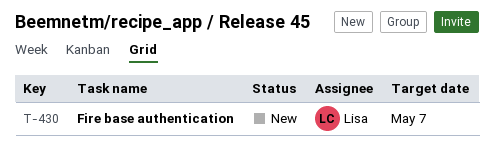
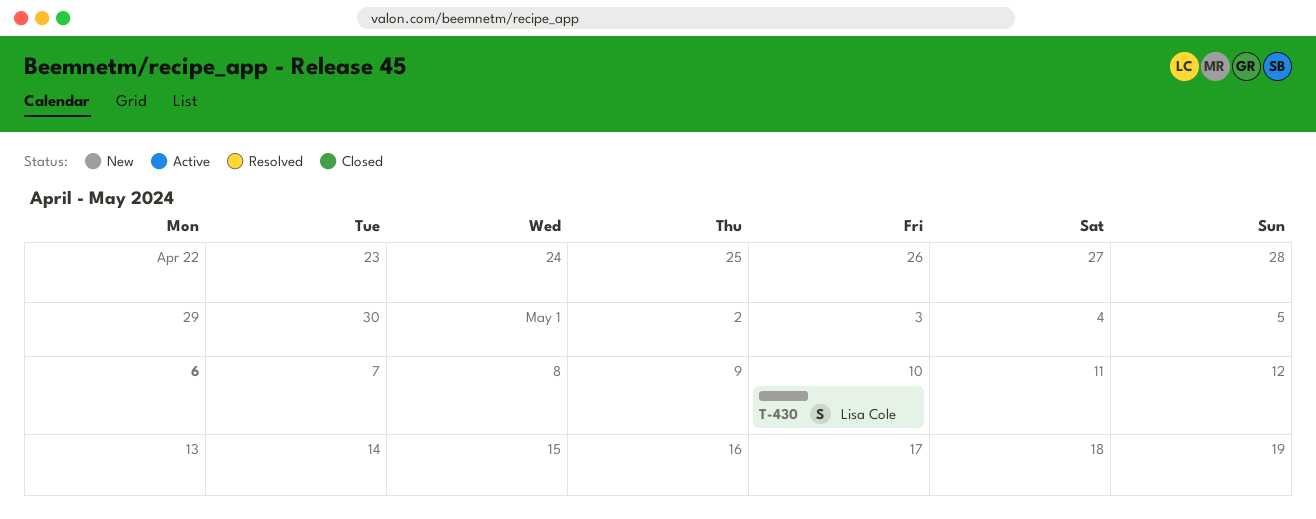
T-430, due: May 7 -> May 10

